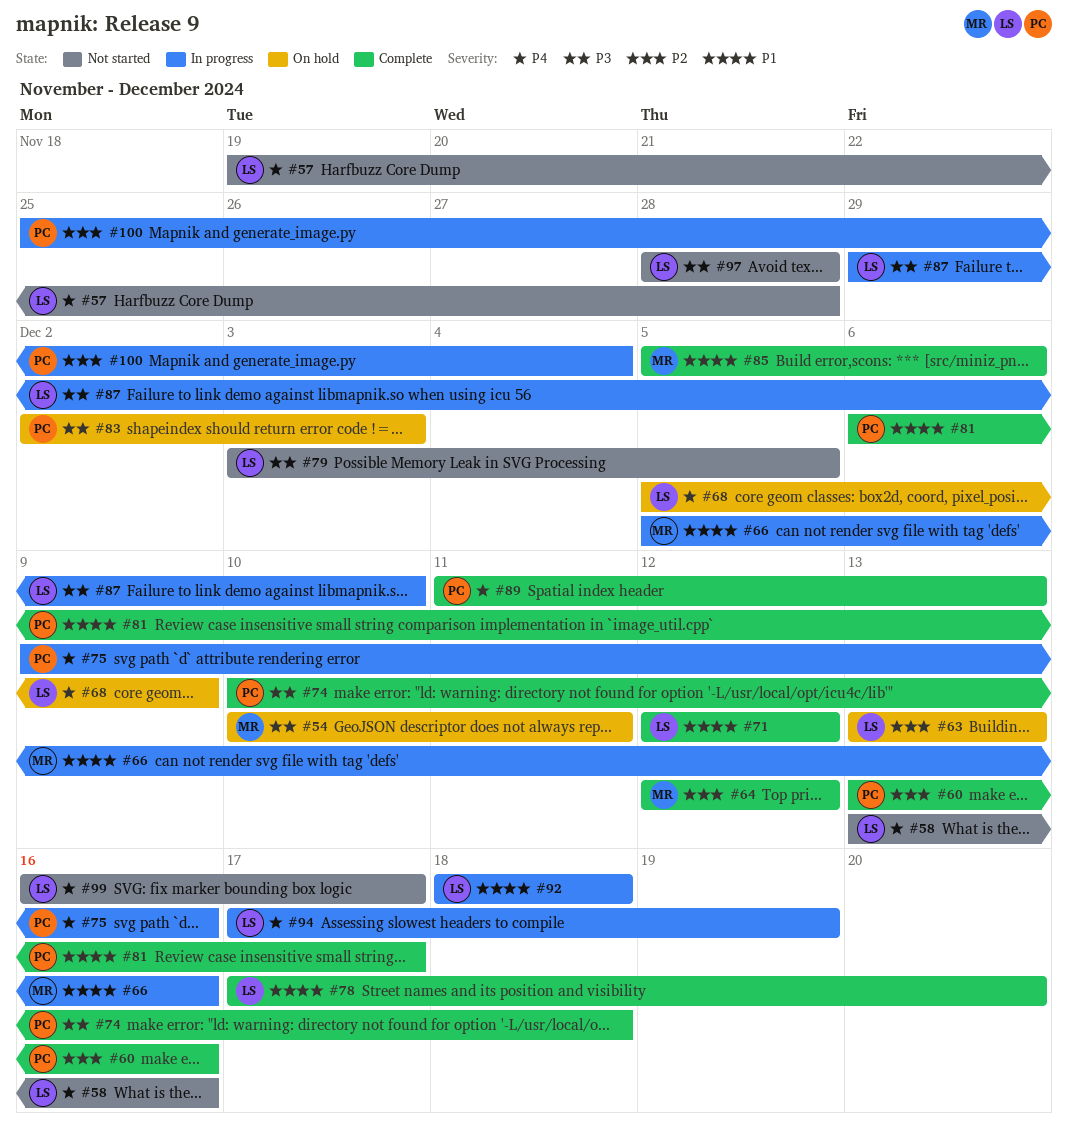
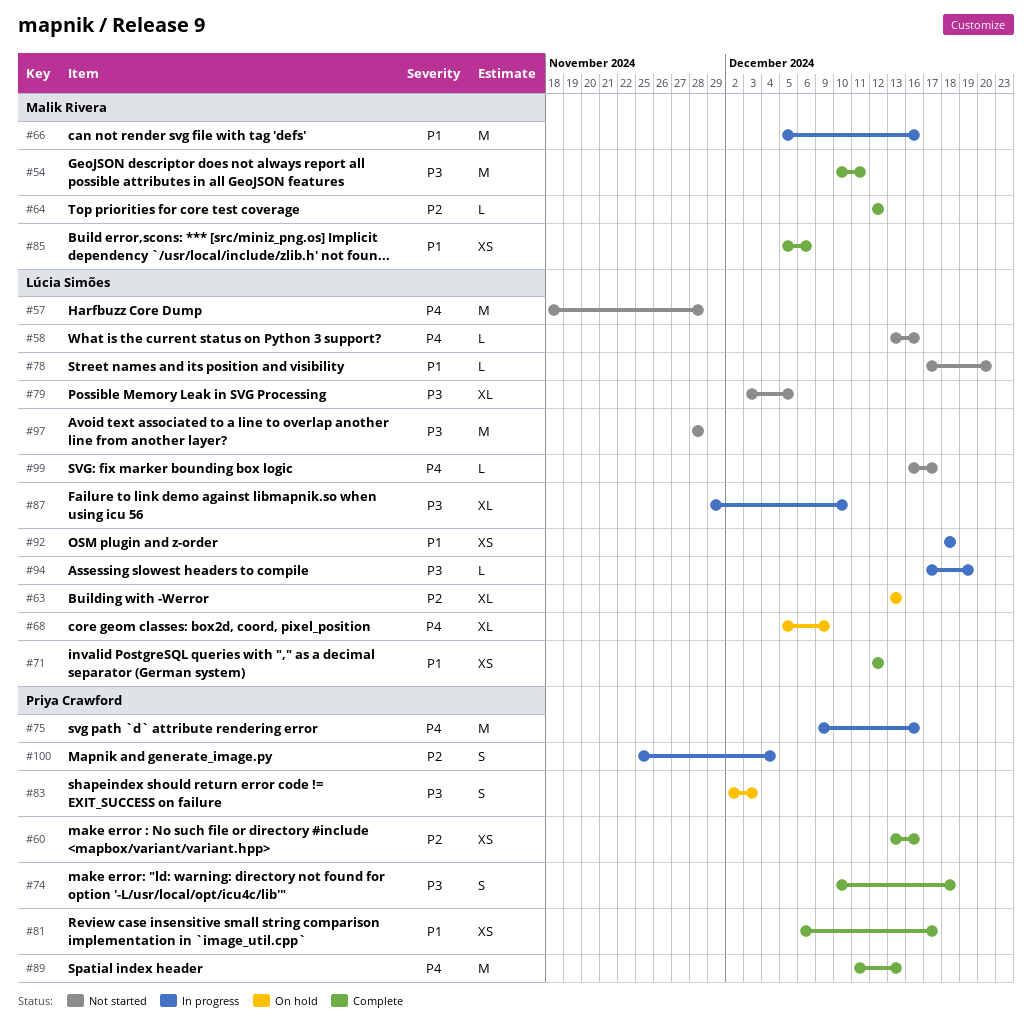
#54, status: On hold -> Complete
#57, start: Nov 19 -> Nov 18
#78, status: Complete -> Not started
#94, priority: P4 -> P3

